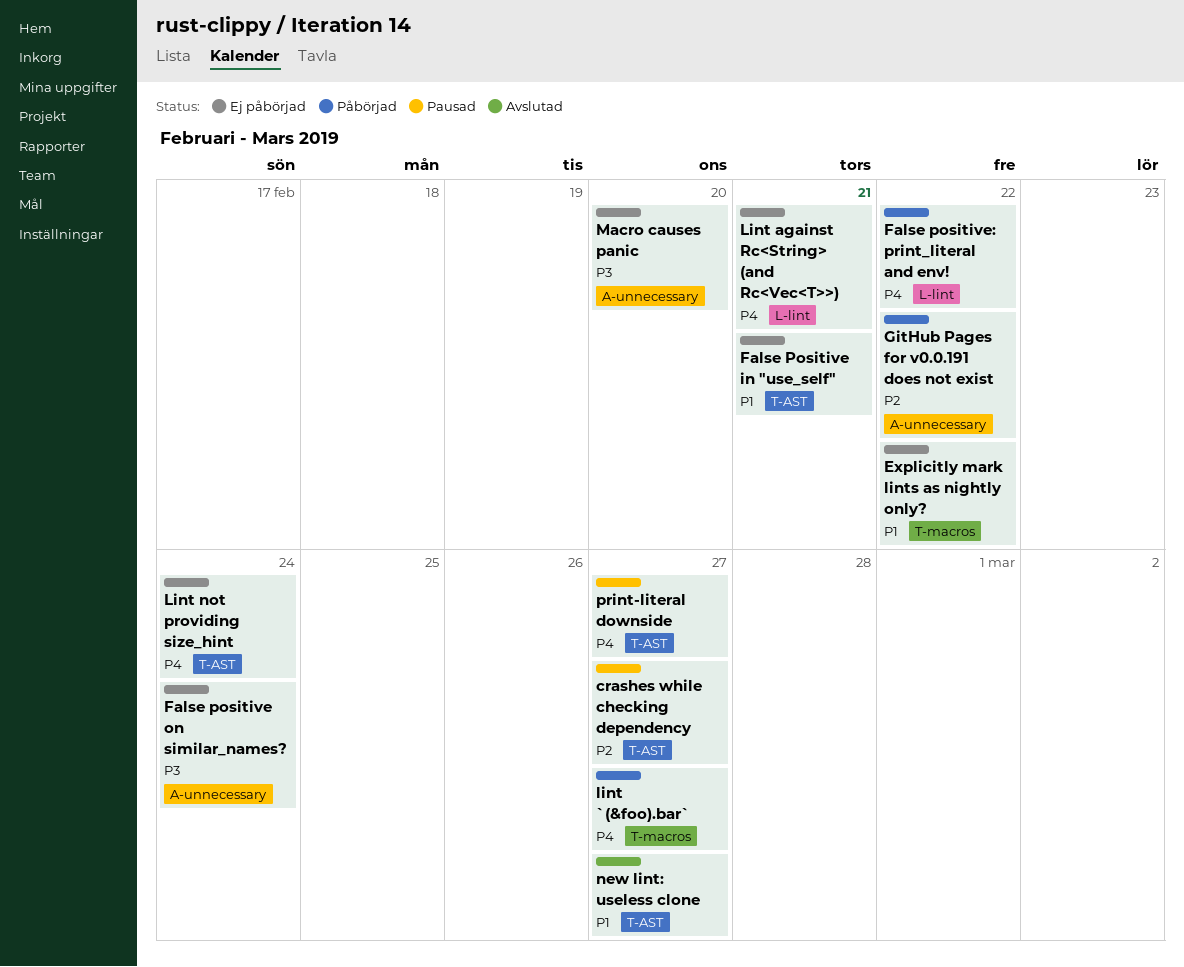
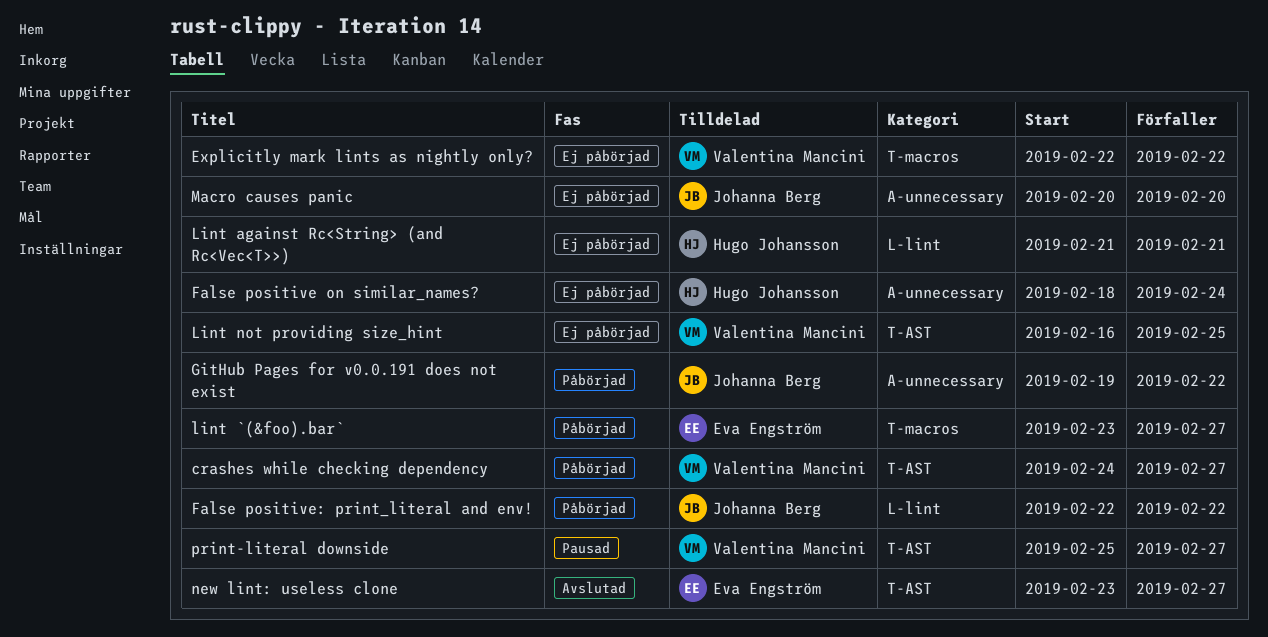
crashes while checking dependency, status: Pausad -> Påbörjad
False Positive in "use_self": present -> none
Lint not providing size_hint, due: Feb 24 -> Feb 25

